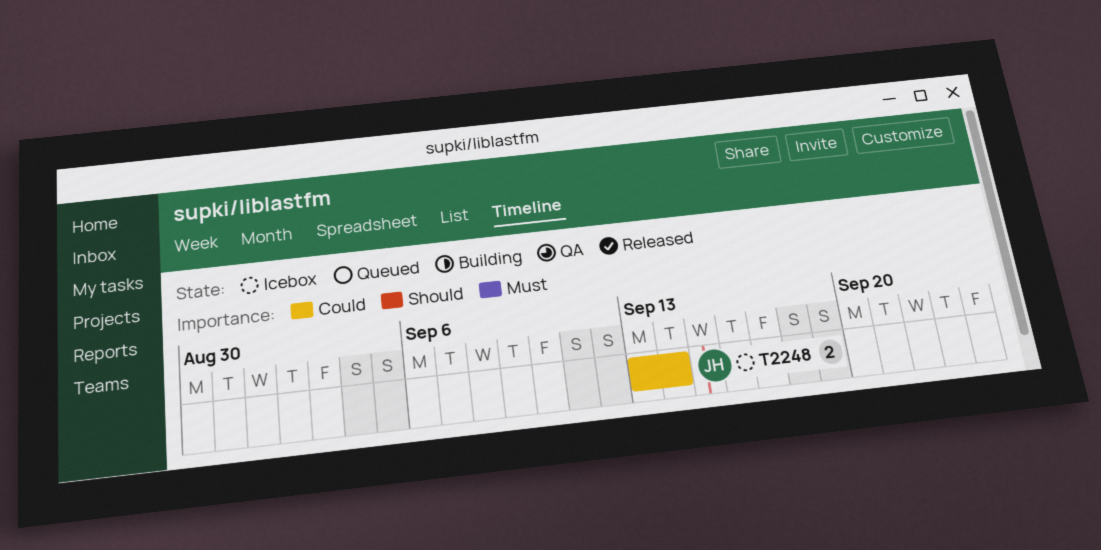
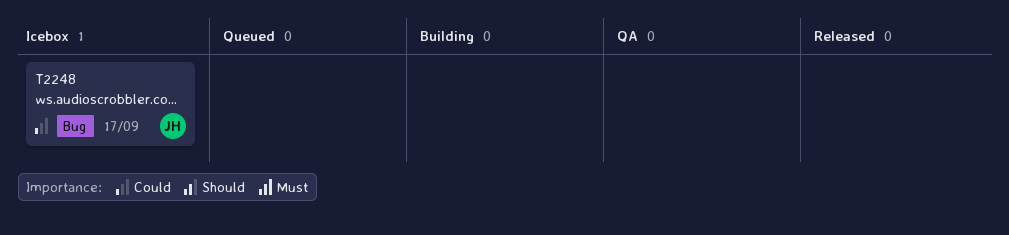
T2248, due: Sep 14 -> Sep 17

